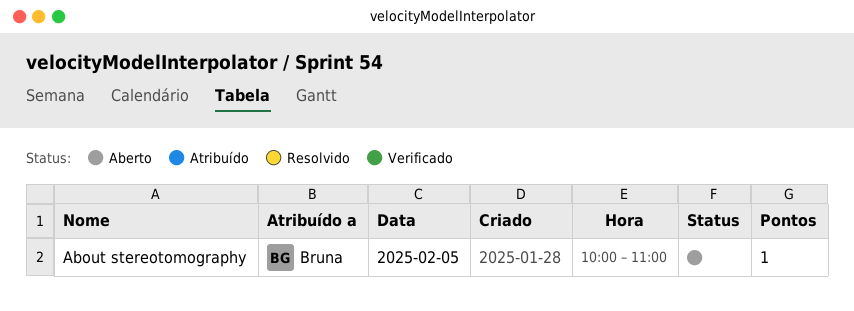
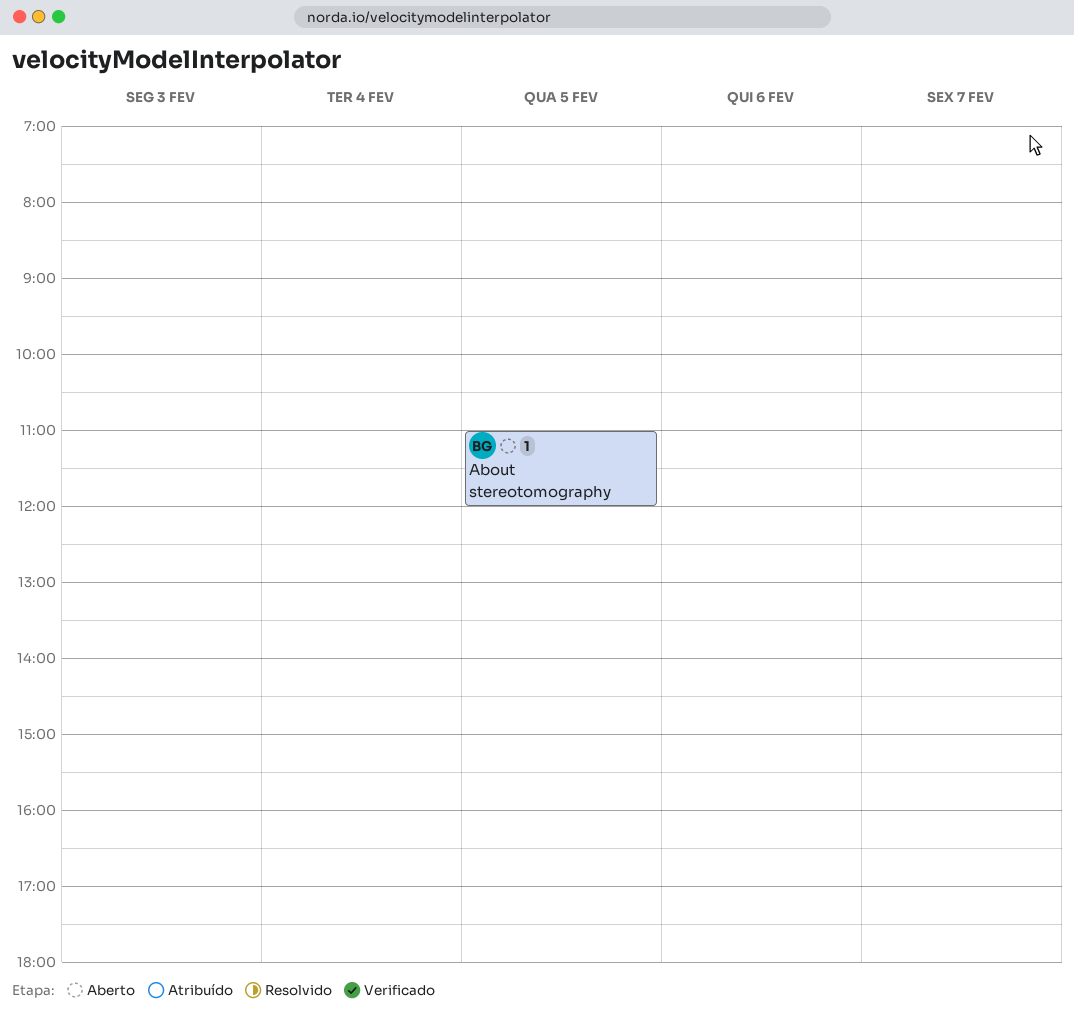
About stereotomography, begins: 10:00 -> 11:00
About stereotomography, ends: 11:00 -> 12:00

